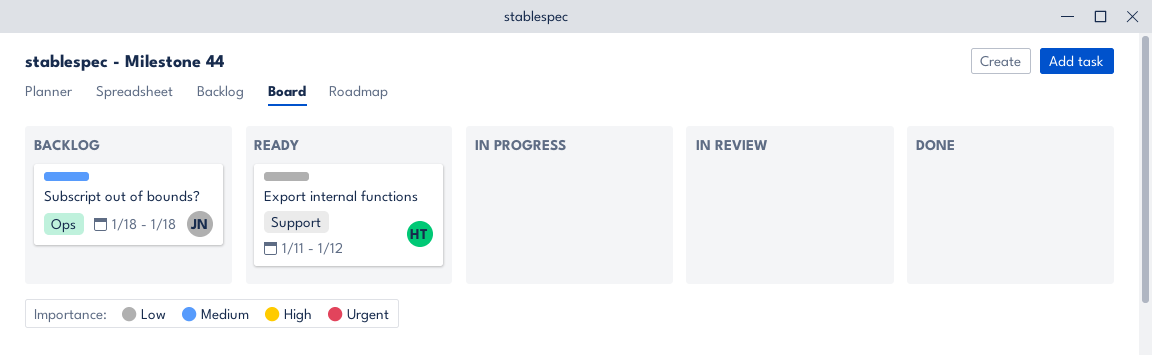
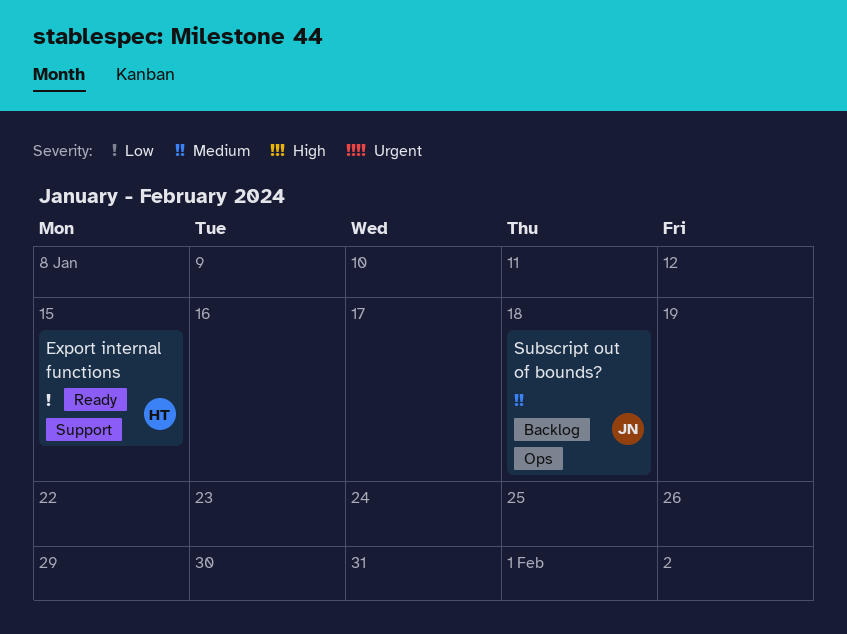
Export internal functions, due: Jan 12 -> Jan 15

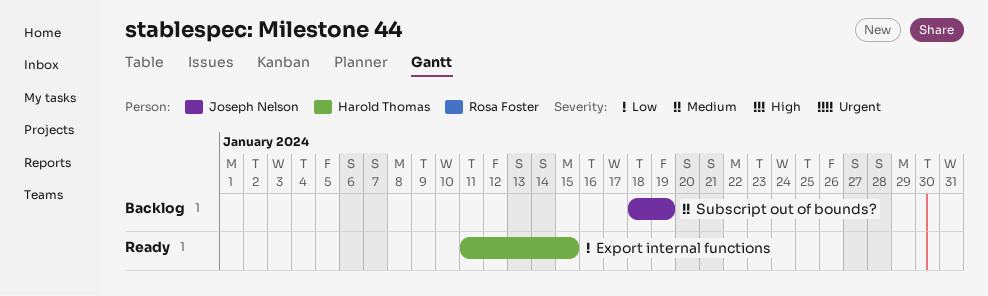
Subscript out of bounds?, due: Jan 18 -> Jan 19

